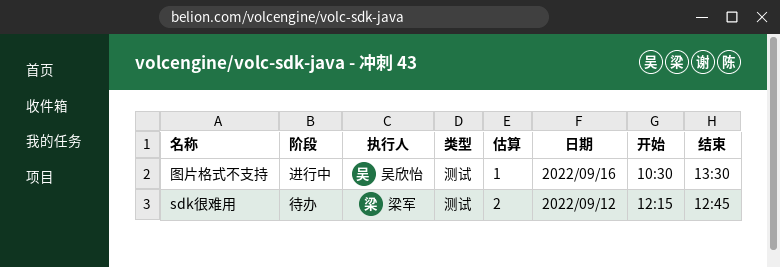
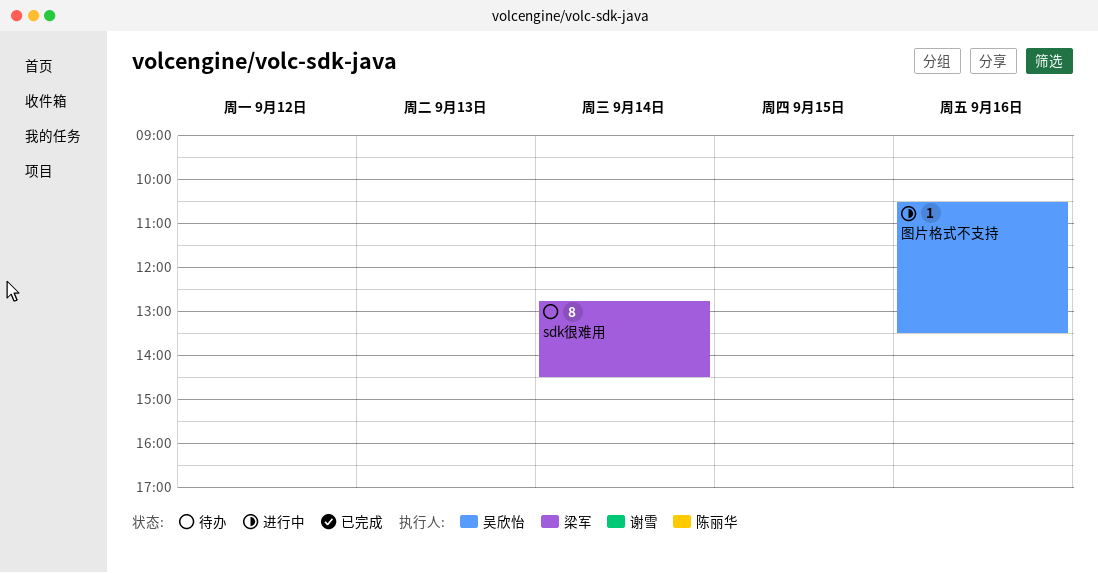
sdk很难用, estimate: 2 -> 8
sdk很难用, day: Sep 12 -> Sep 14
sdk很难用, begins: 12:15 -> 12:45
sdk很难用, ends: 12:45 -> 14:30

